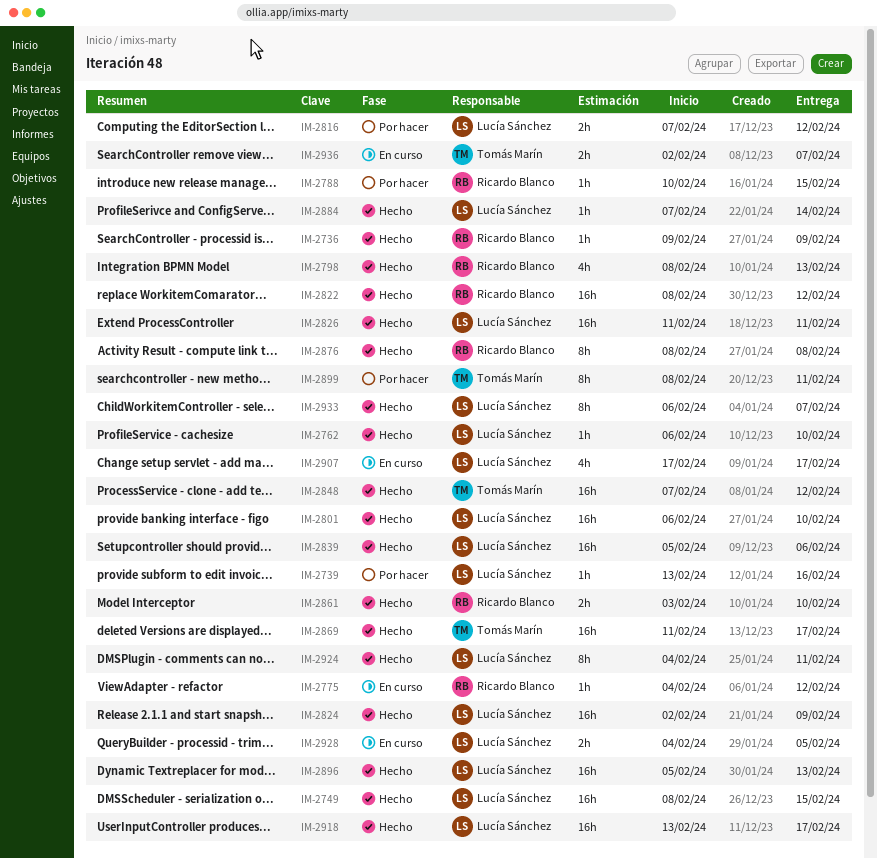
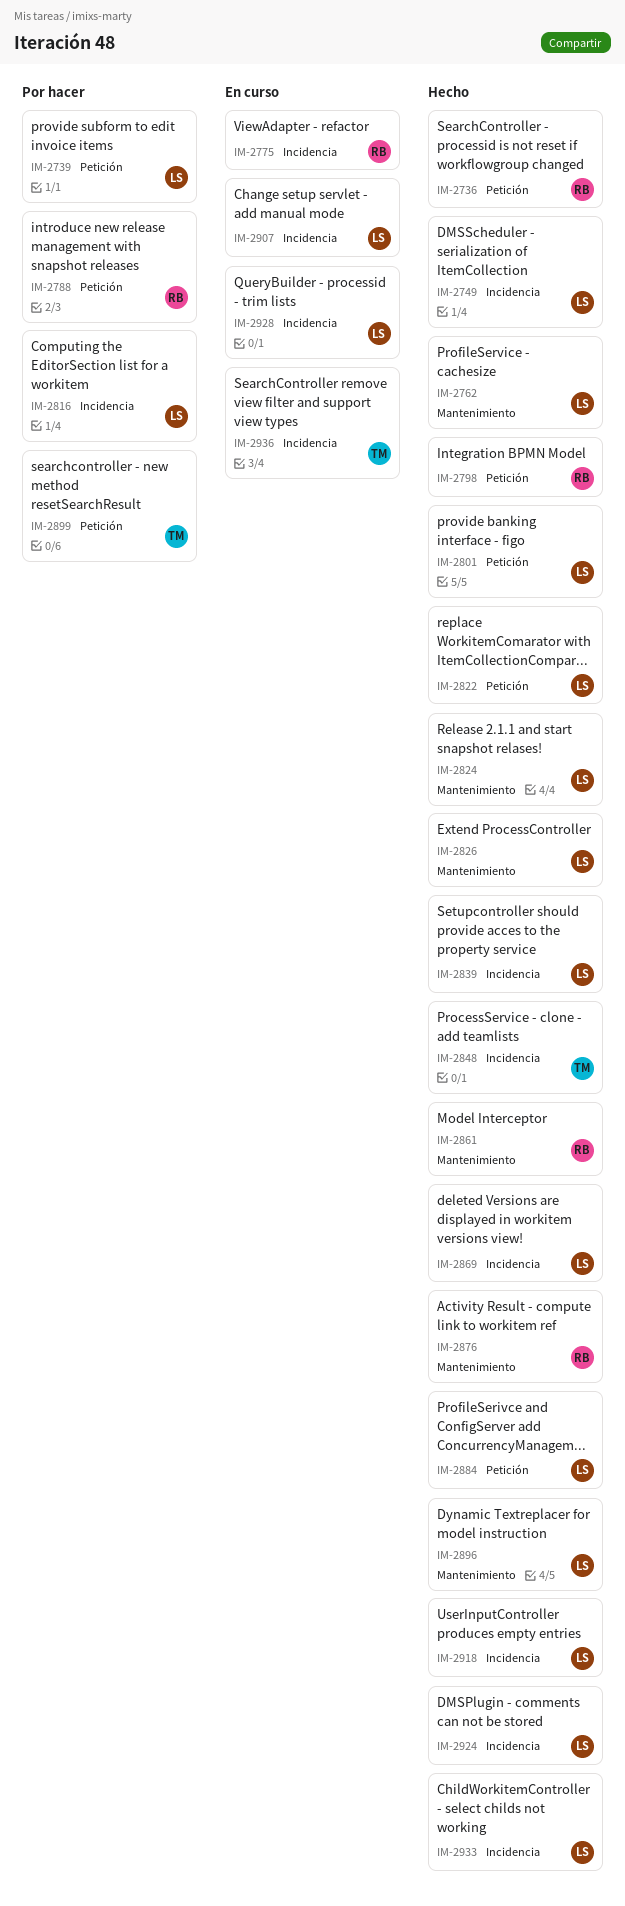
IM-2822, owner: Ricardo Blanco -> Lucía Sánchez
IM-2869, owner: Tomás Marín -> Lucía Sánchez

